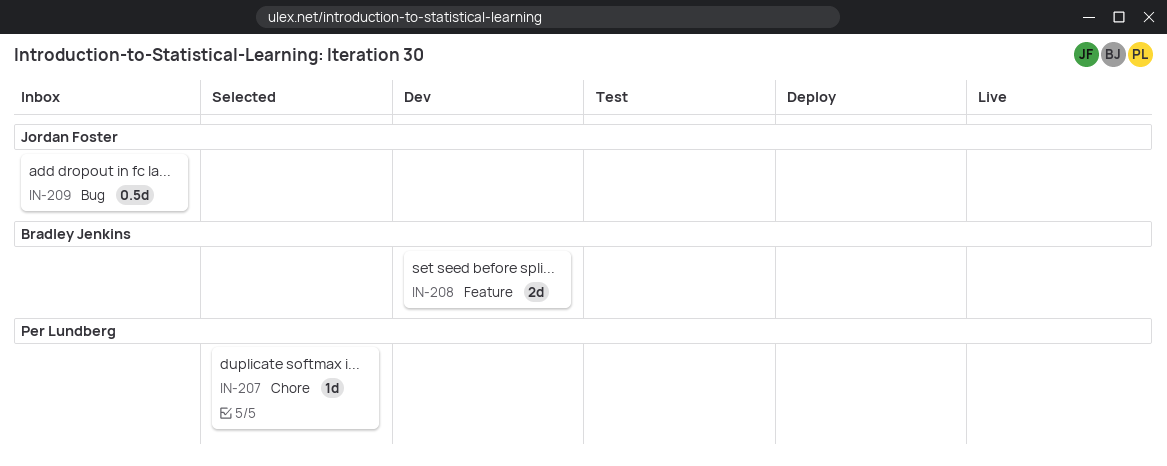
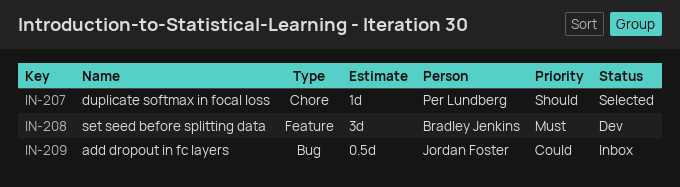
IN-208, estimate: 2d -> 3d

